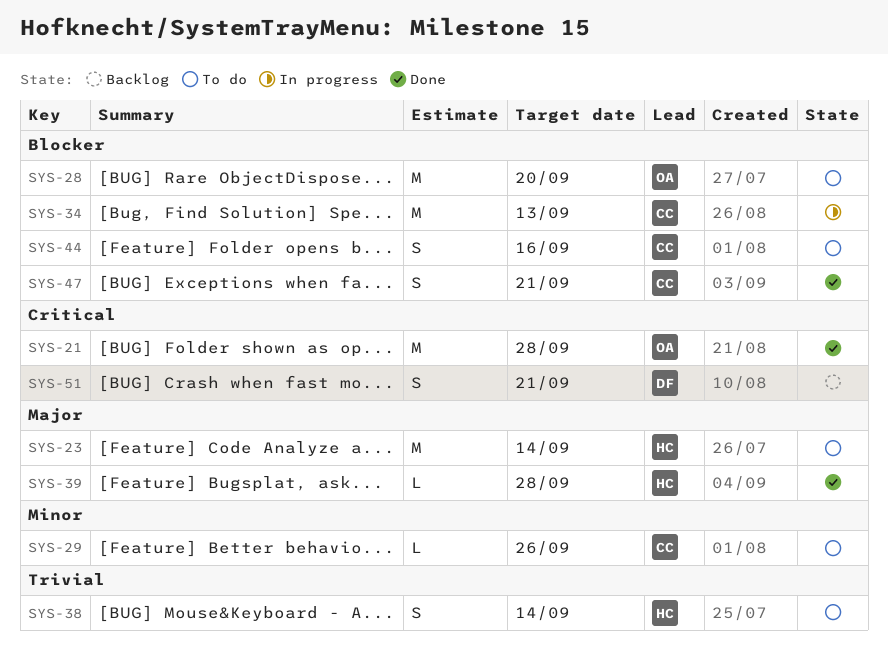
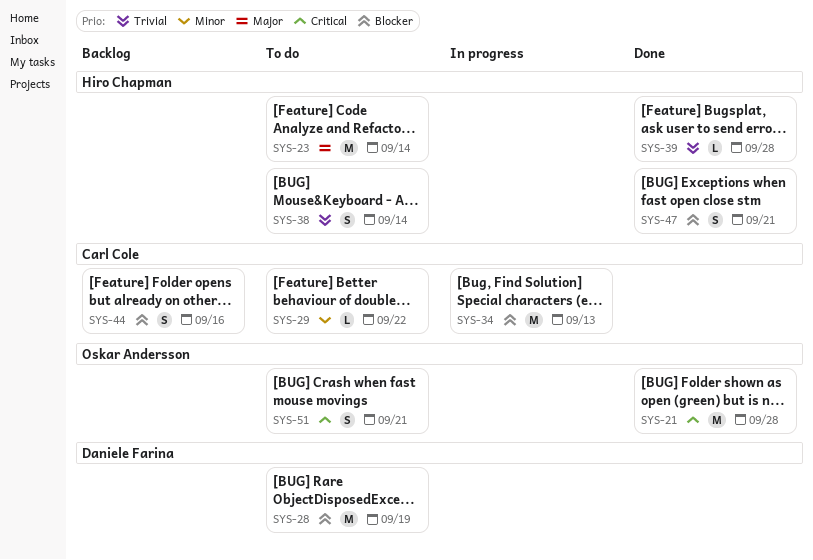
SYS-28, owner: Oskar Andersson -> Daniele Farina
SYS-28, due: Sep 20 -> Sep 19
SYS-29, due: Sep 26 -> Sep 22
SYS-39, priority: Major -> Trivial
SYS-44, status: To do -> Backlog
SYS-47, owner: Carl Cole -> Hiro Chapman
SYS-51, status: Backlog -> To do
SYS-51, owner: Daniele Farina -> Oskar Andersson

